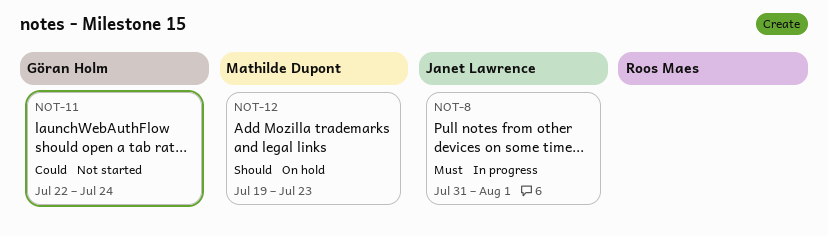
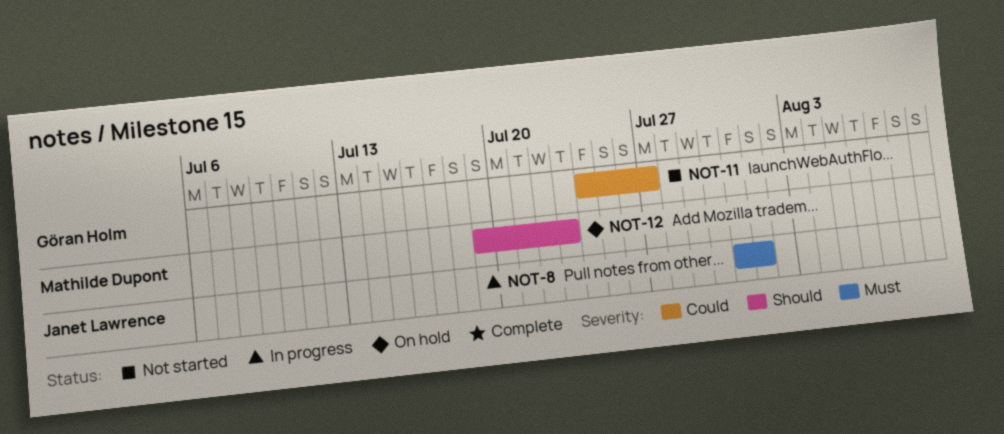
NOT-11, start: Jul 22 -> Jul 24
NOT-11, due: Jul 24 -> Jul 27

